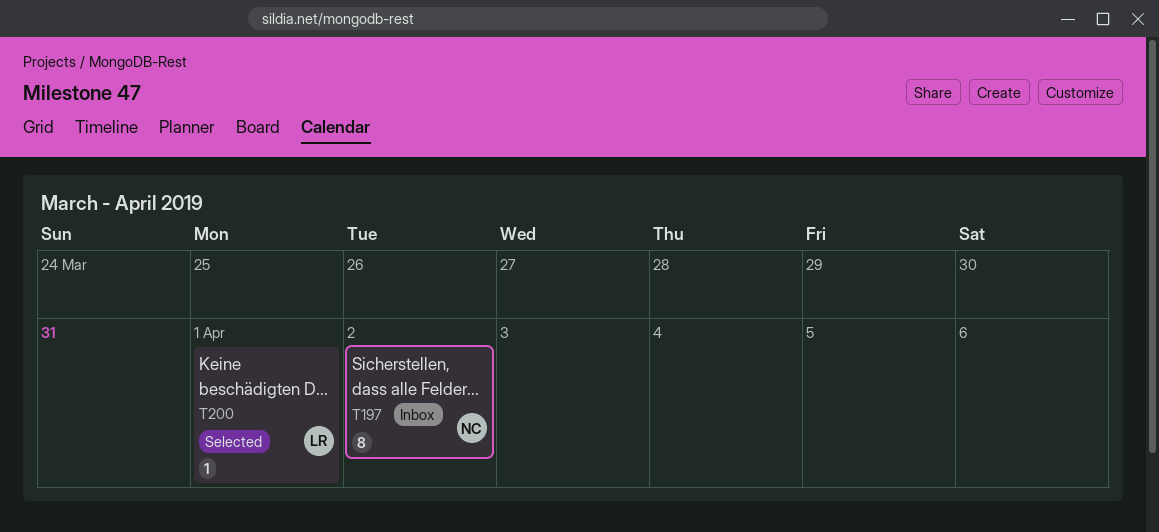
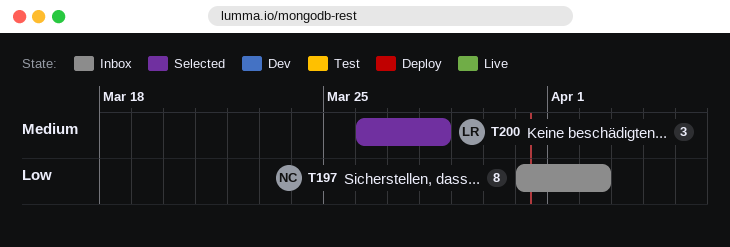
T200, estimate: 1 -> 3
T200, due: Apr 1 -> Mar 28

